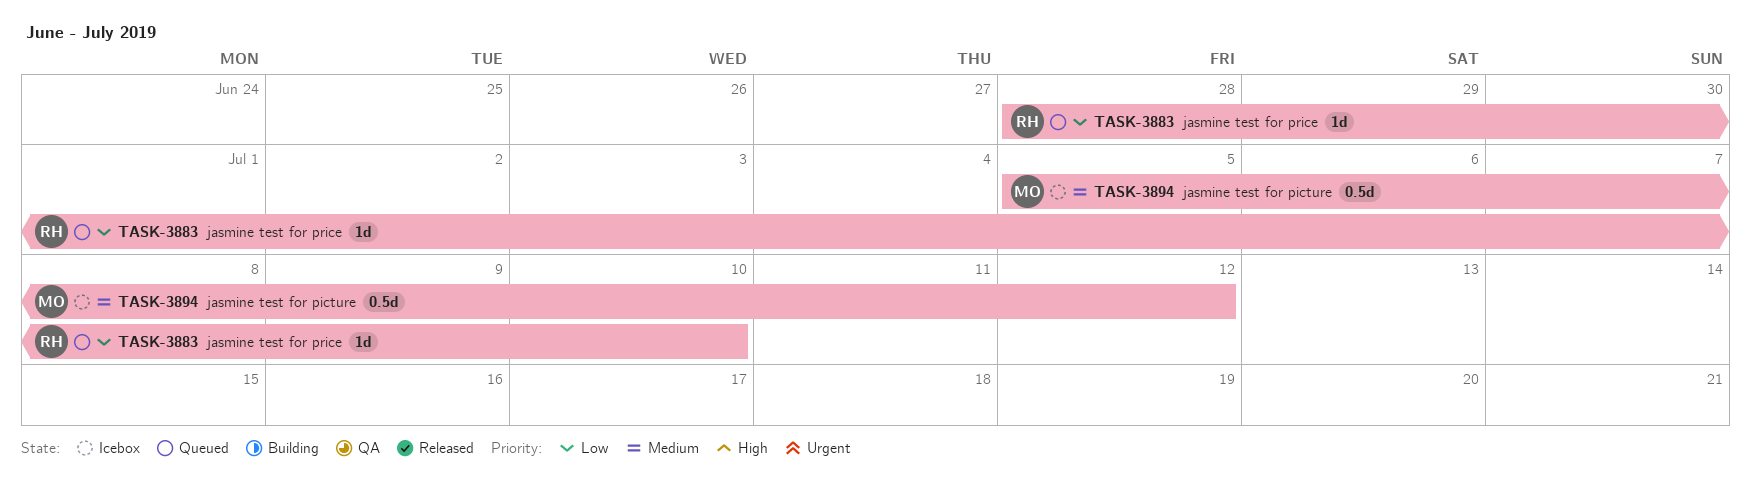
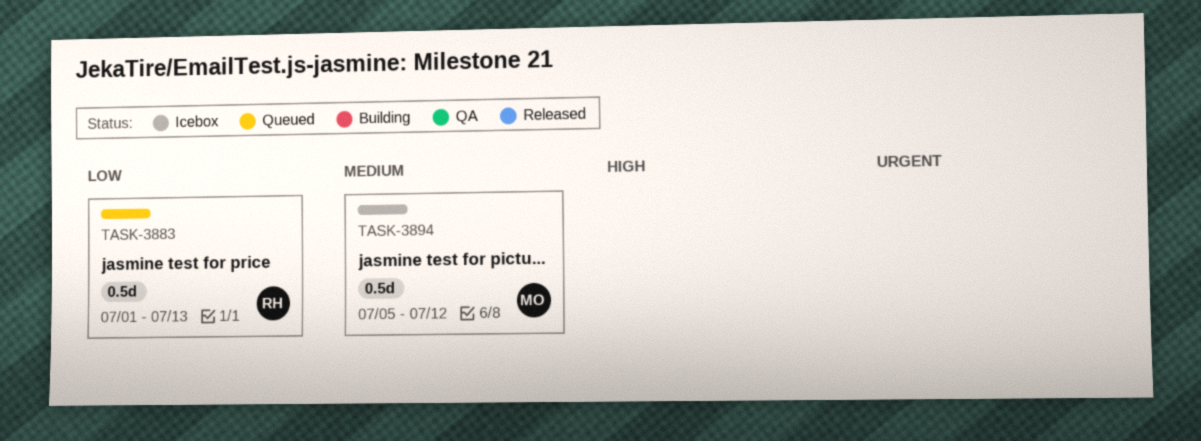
TASK-3883, estimate: 1d -> 0.5d
TASK-3883, start: Jun 28 -> Jul 1
TASK-3883, due: Jul 10 -> Jul 13

